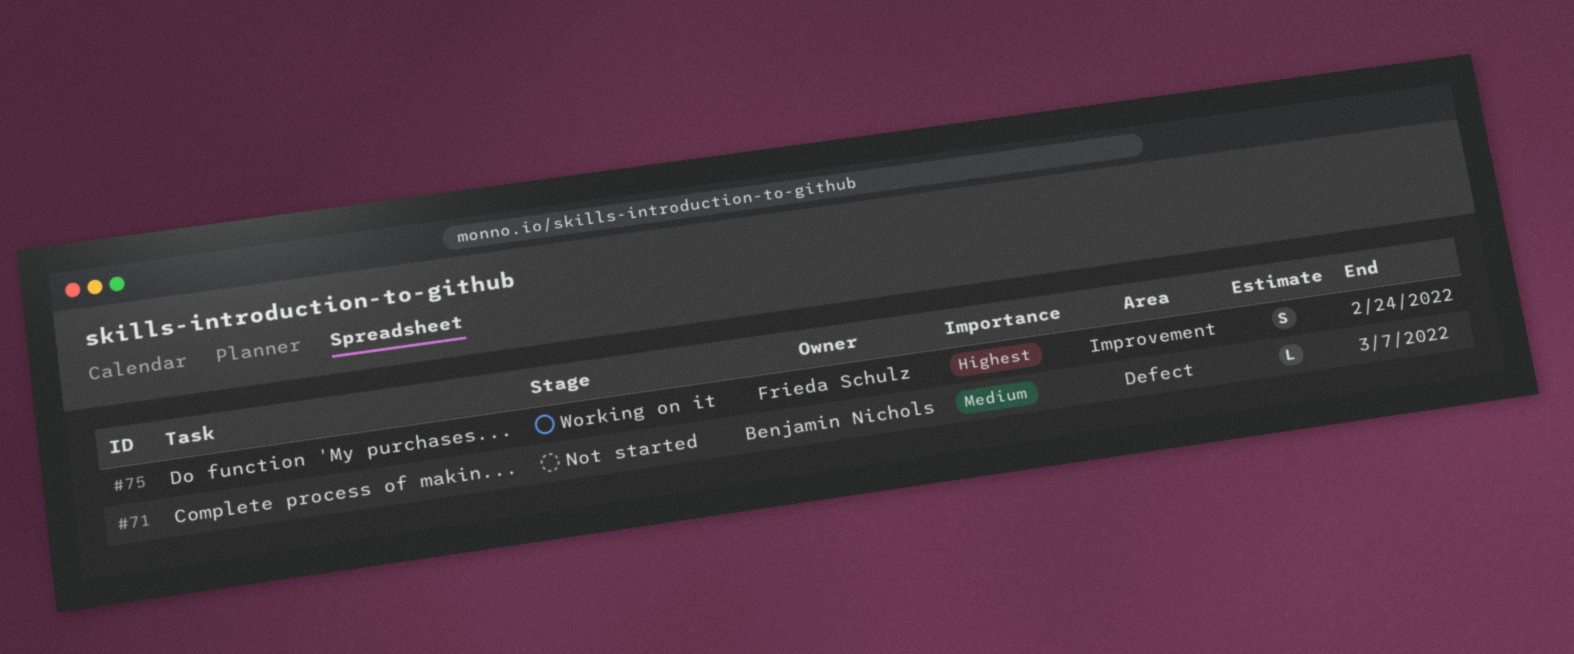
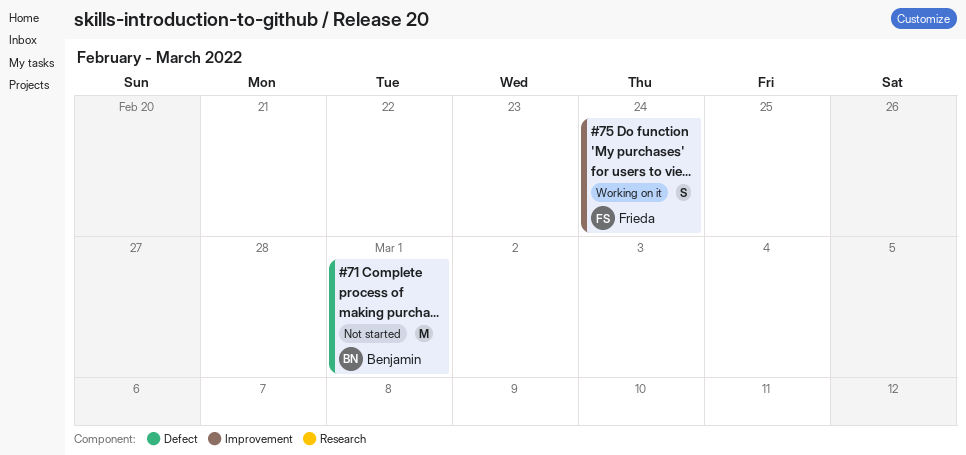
#71, estimate: L -> M
#71, due: Mar 7 -> Mar 1

